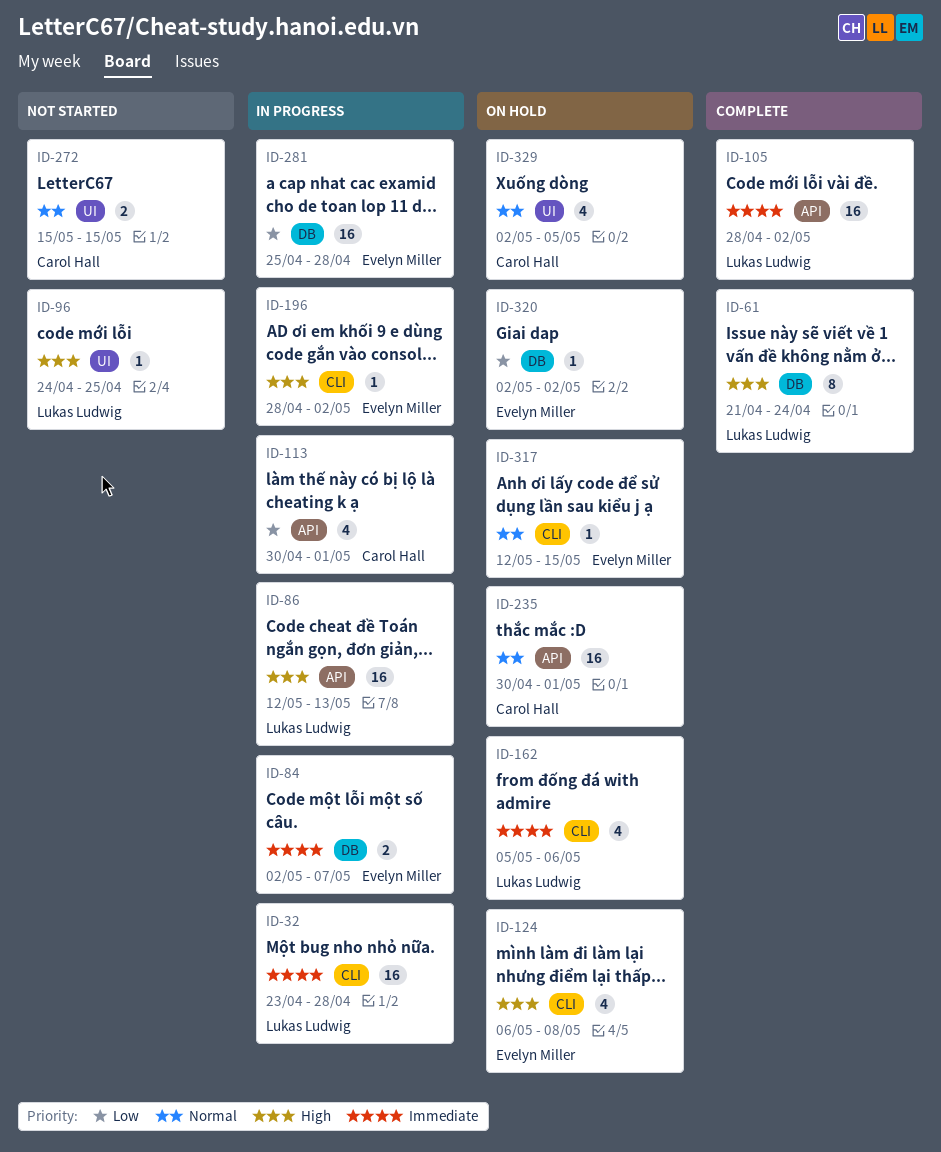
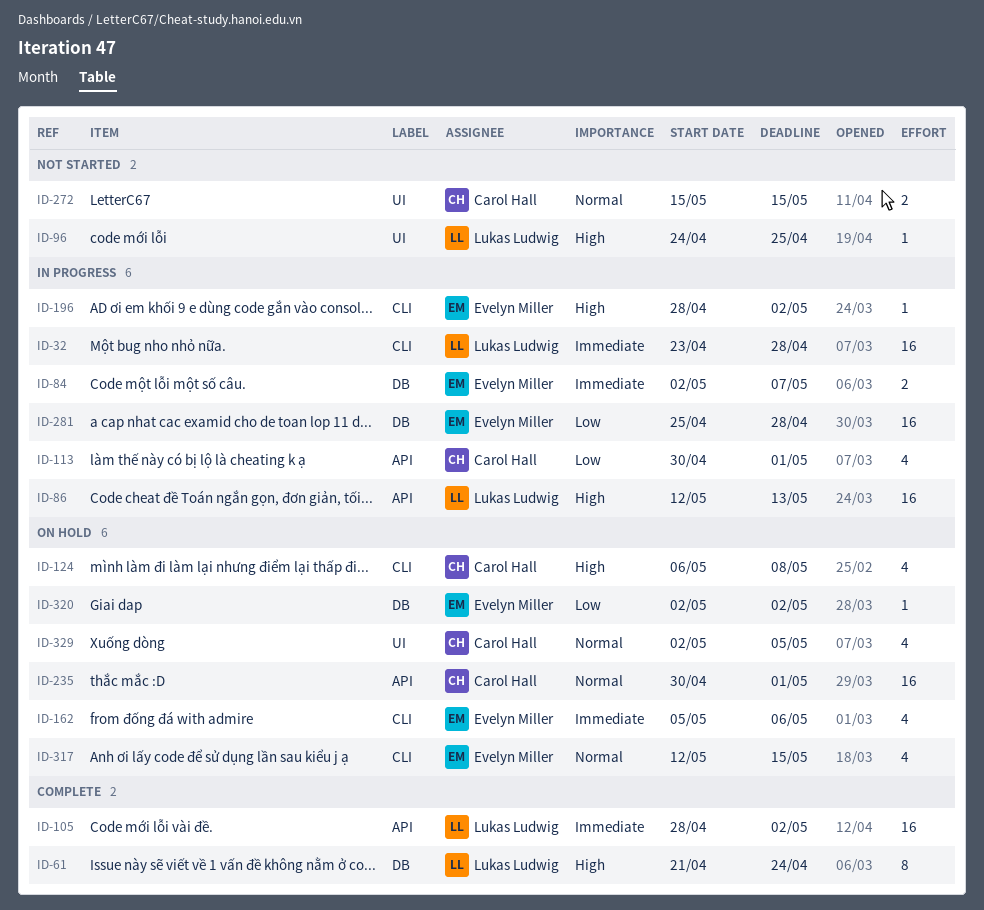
ID-124, owner: Evelyn Miller -> Carol Hall
ID-162, owner: Lukas Ludwig -> Evelyn Miller
ID-317, estimate: 1 -> 4

